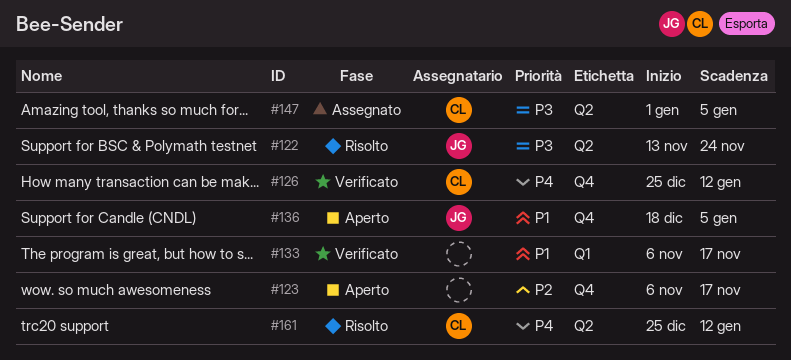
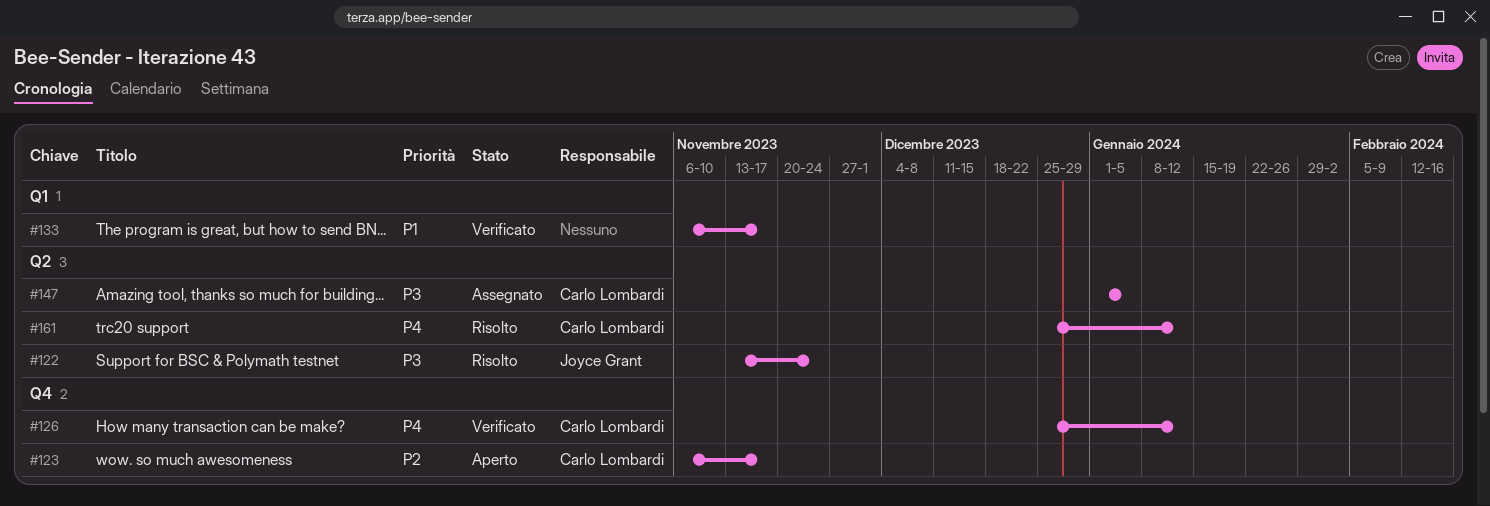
#123, owner: none -> Carlo Lombardi
#136: present -> none

